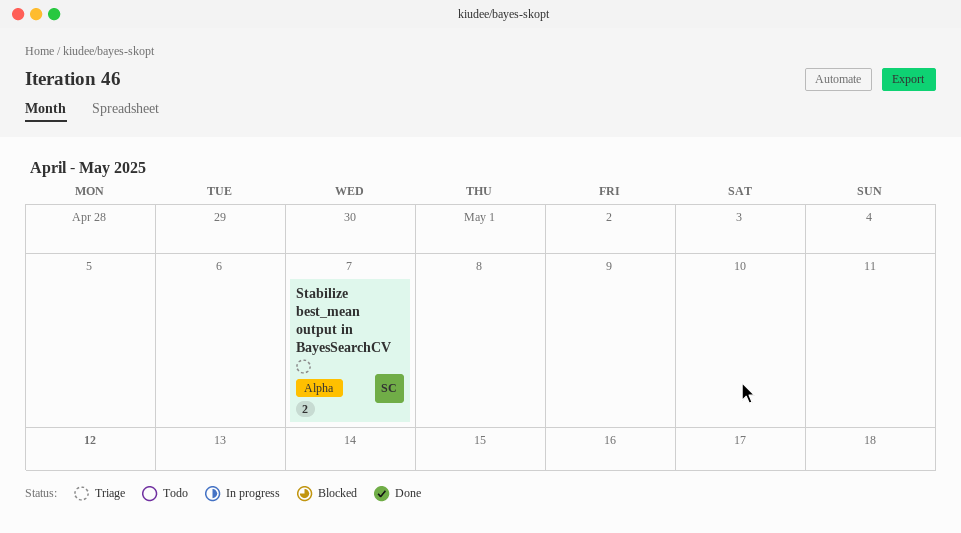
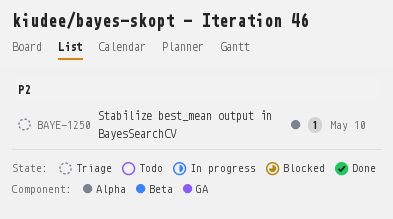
Stabilize best_mean output in BayesSearchCV, estimate: 2 -> 1
Stabilize best_mean output in BayesSearchCV, due: May 7 -> May 10

